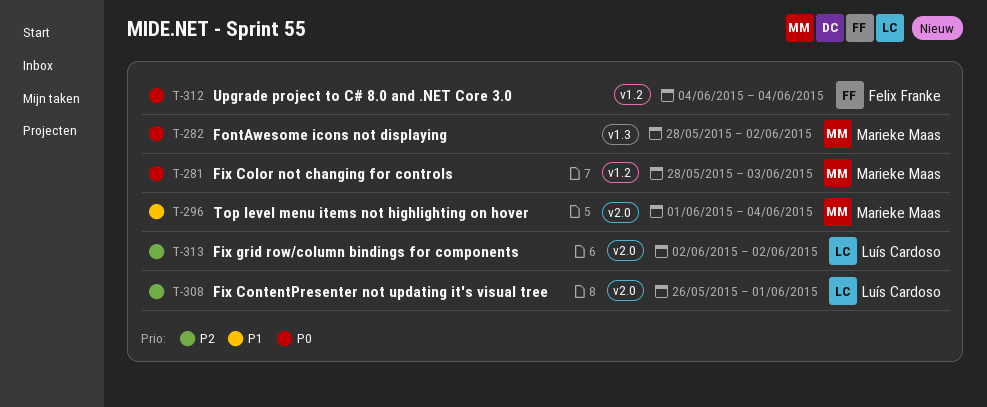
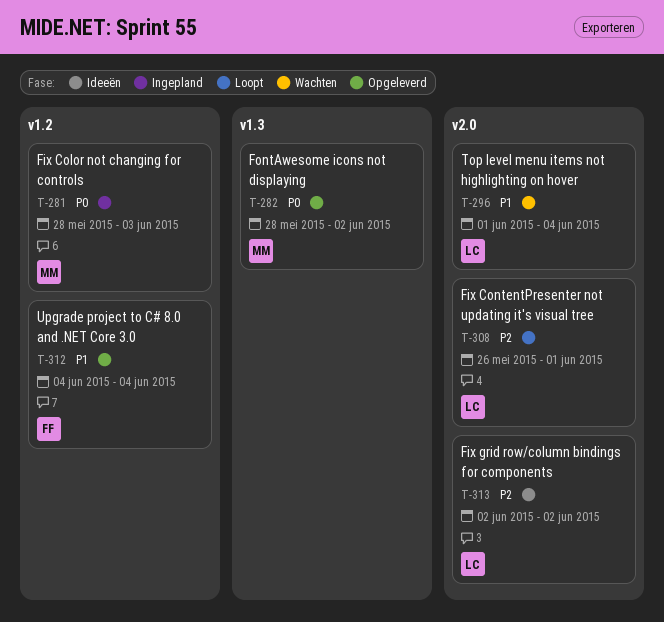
T-296, owner: Marieke Maas -> Luís Cardoso
T-312, priority: P0 -> P1

